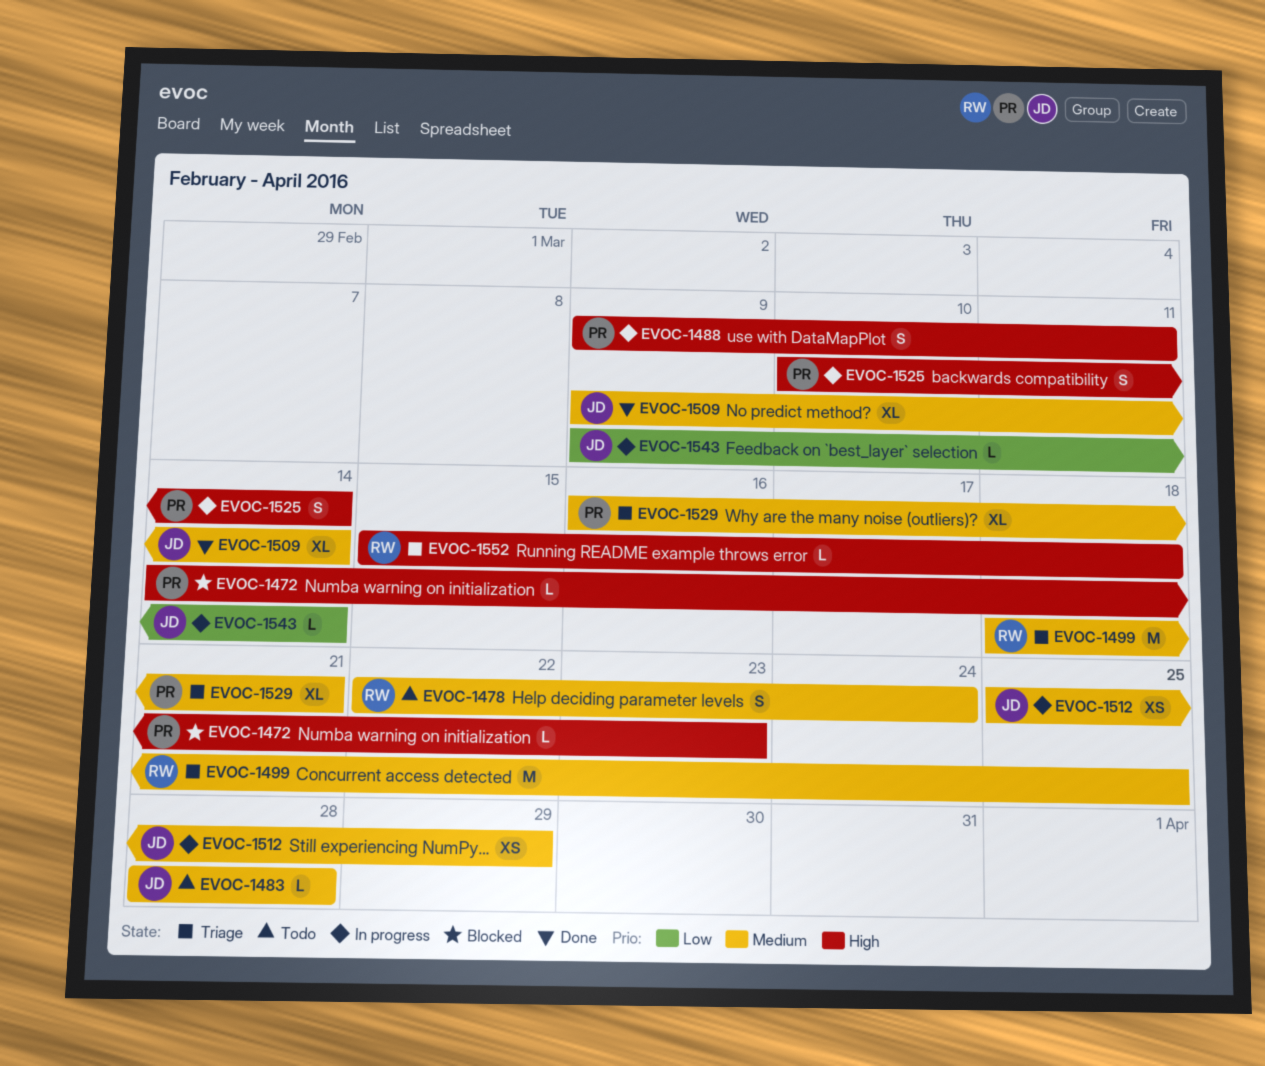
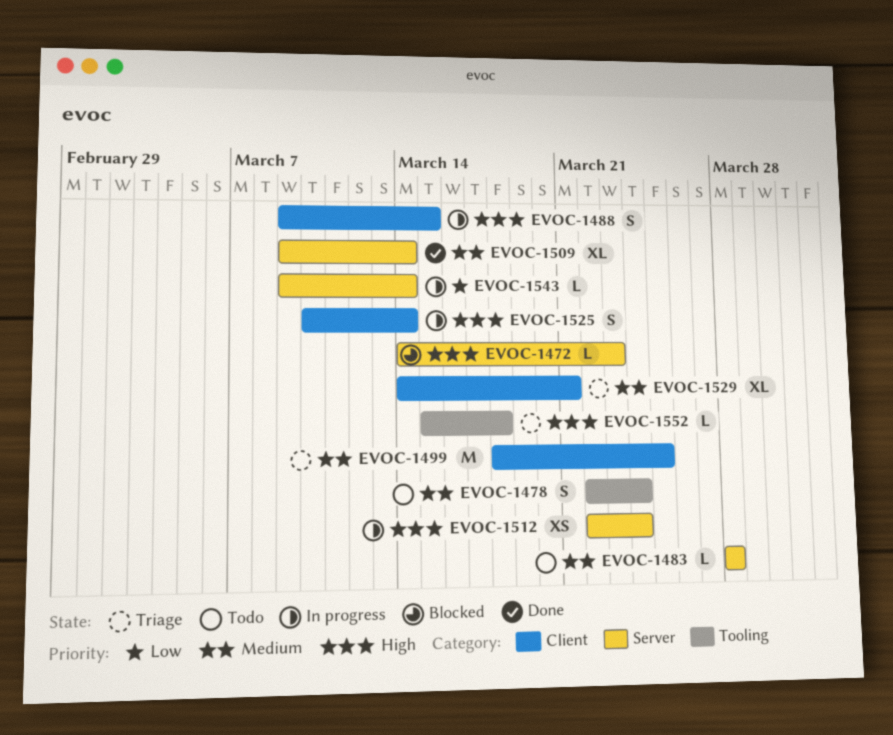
EVOC-1488, due: Mar 11 -> Mar 15
EVOC-1512, priority: Medium -> High
EVOC-1512, start: Mar 25 -> Mar 22
EVOC-1512, due: Mar 29 -> Mar 24
EVOC-1529, start: Mar 16 -> Mar 14

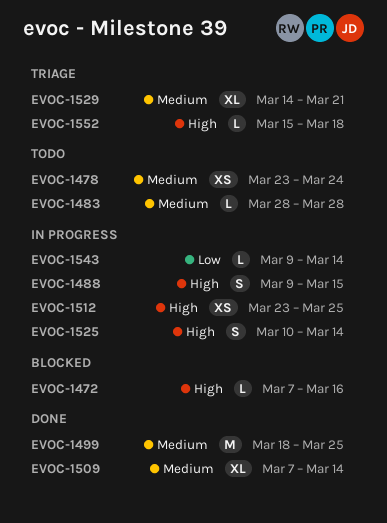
EVOC-1472, start: Mar 14 -> Mar 7
EVOC-1472, due: Mar 23 -> Mar 16
EVOC-1478, estimate: S -> XS
EVOC-1478, start: Mar 22 -> Mar 23
EVOC-1499, status: Triage -> Done
EVOC-1509, start: Mar 9 -> Mar 7
EVOC-1512, start: Mar 22 -> Mar 23
EVOC-1512, due: Mar 24 -> Mar 25

